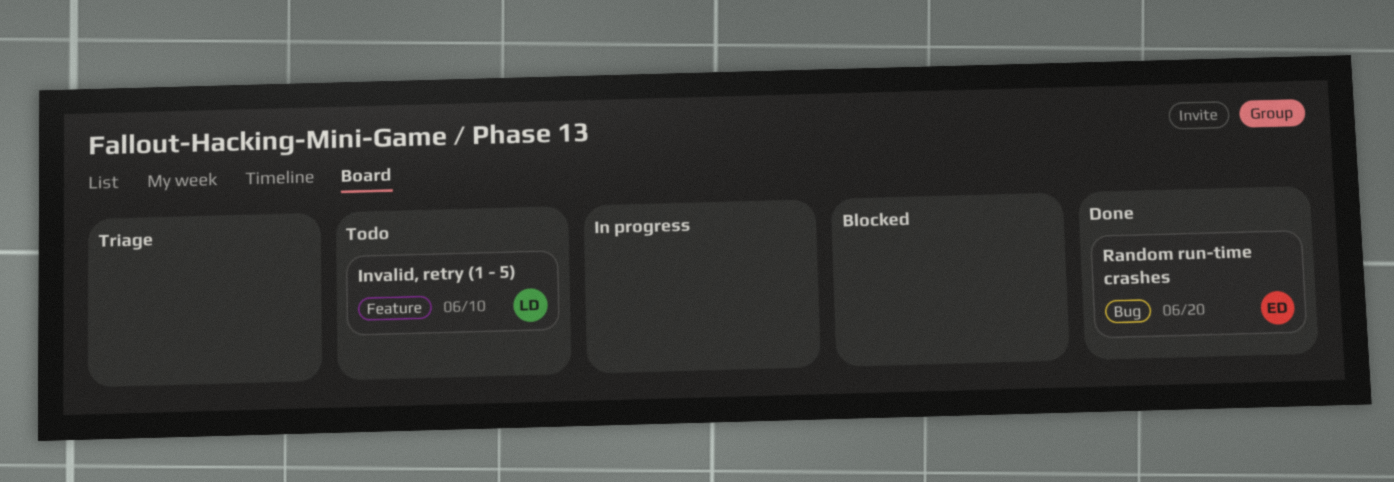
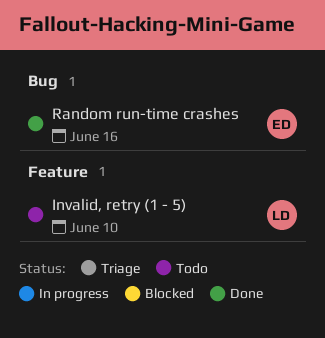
Random run-time crashes, due: Jun 20 -> Jun 16

